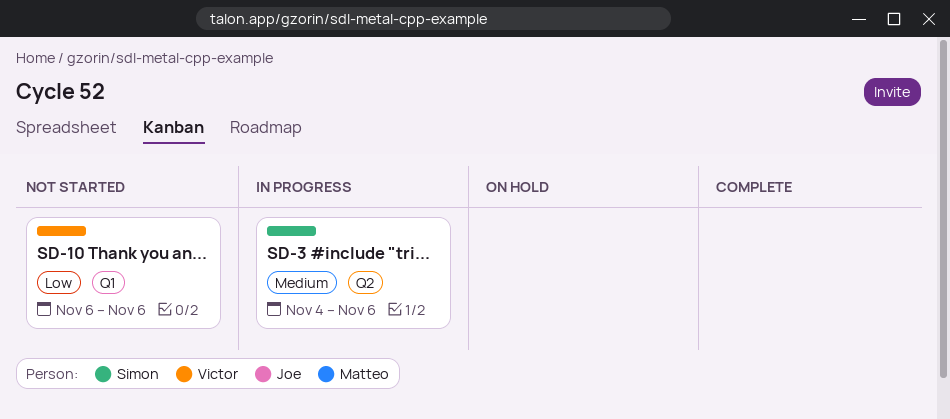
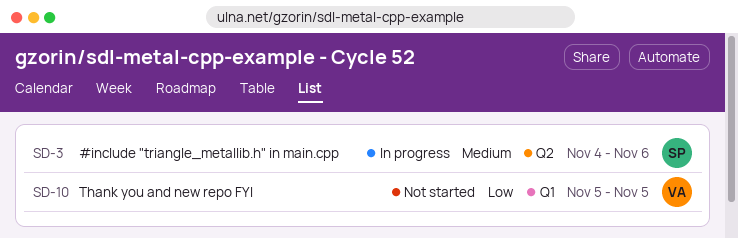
SD-10, start: Nov 6 -> Nov 5
SD-10, due: Nov 6 -> Nov 5

